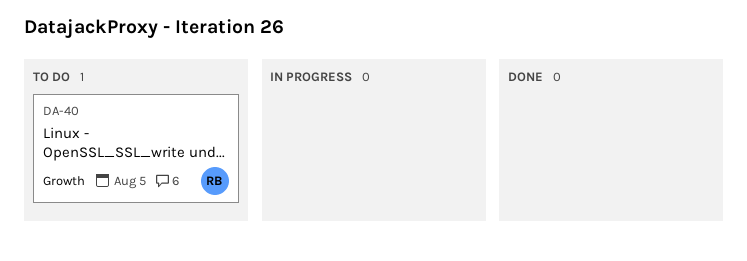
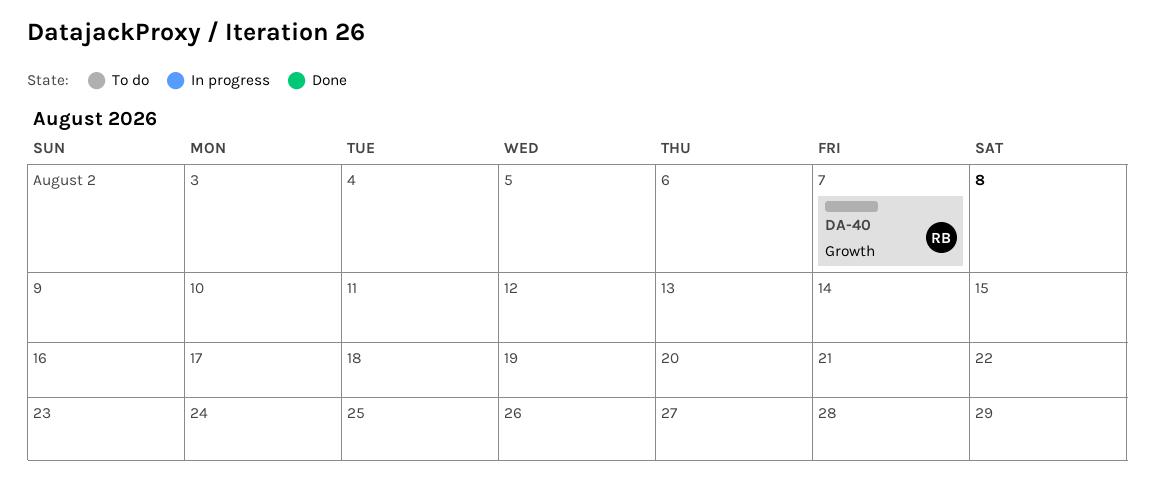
DA-40, due: Aug 5 -> Aug 7

